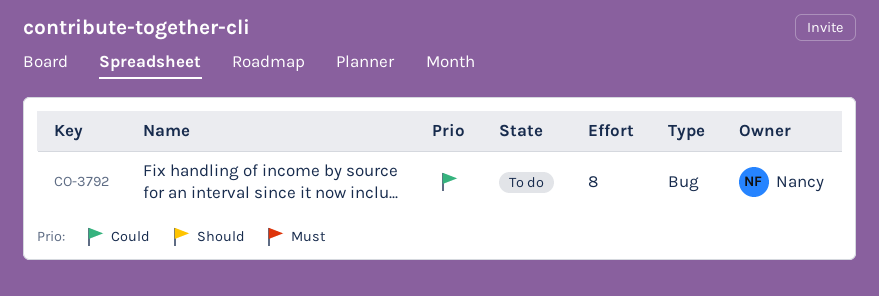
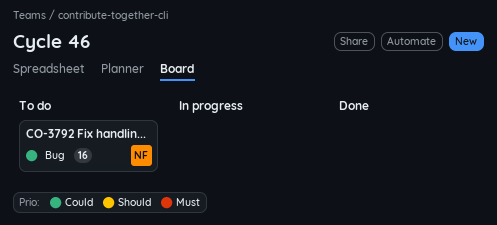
CO-3792, estimate: 8 -> 16

